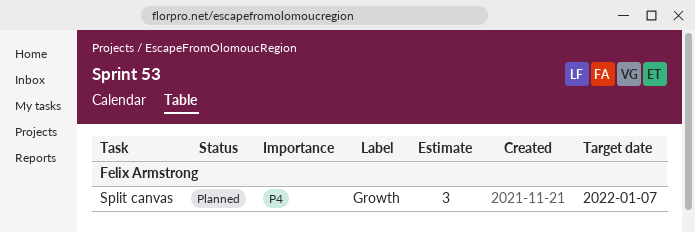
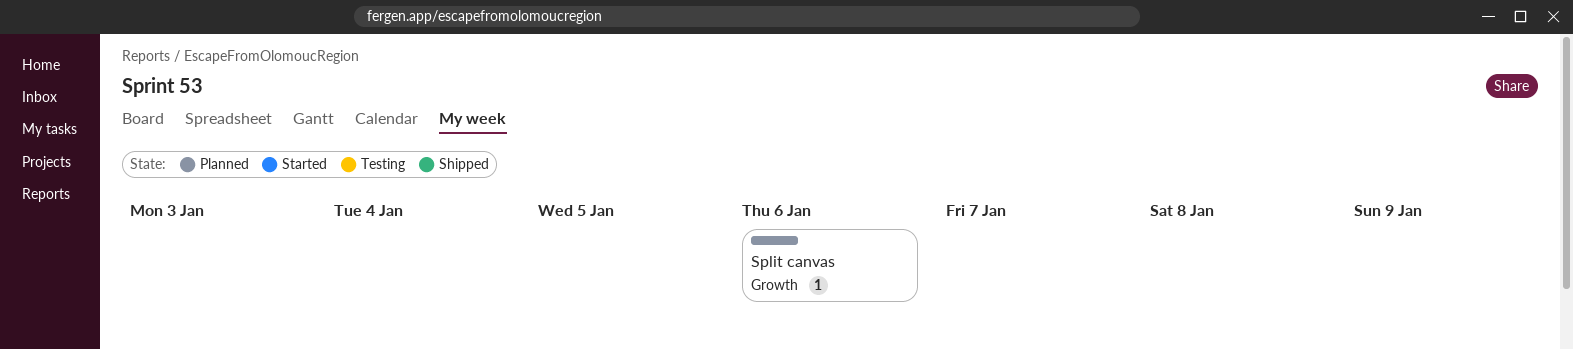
Split canvas, estimate: 3 -> 1
Split canvas, due: Jan 7 -> Jan 6

